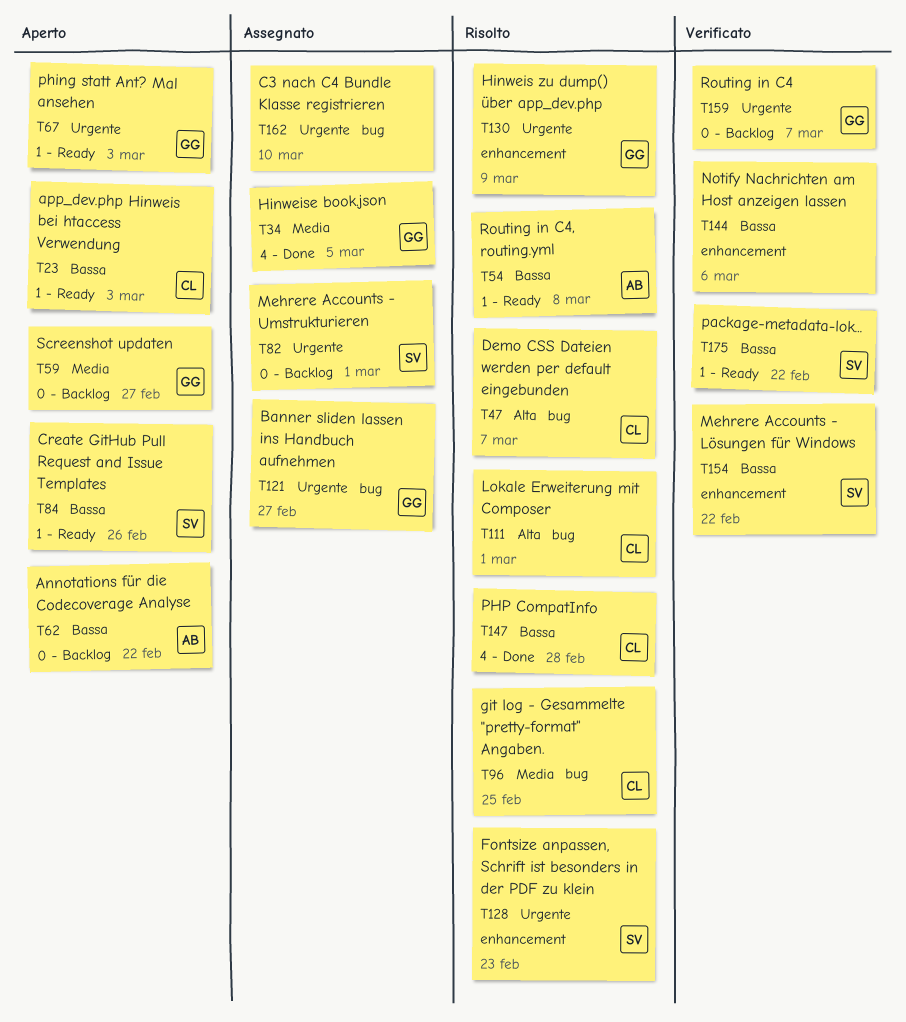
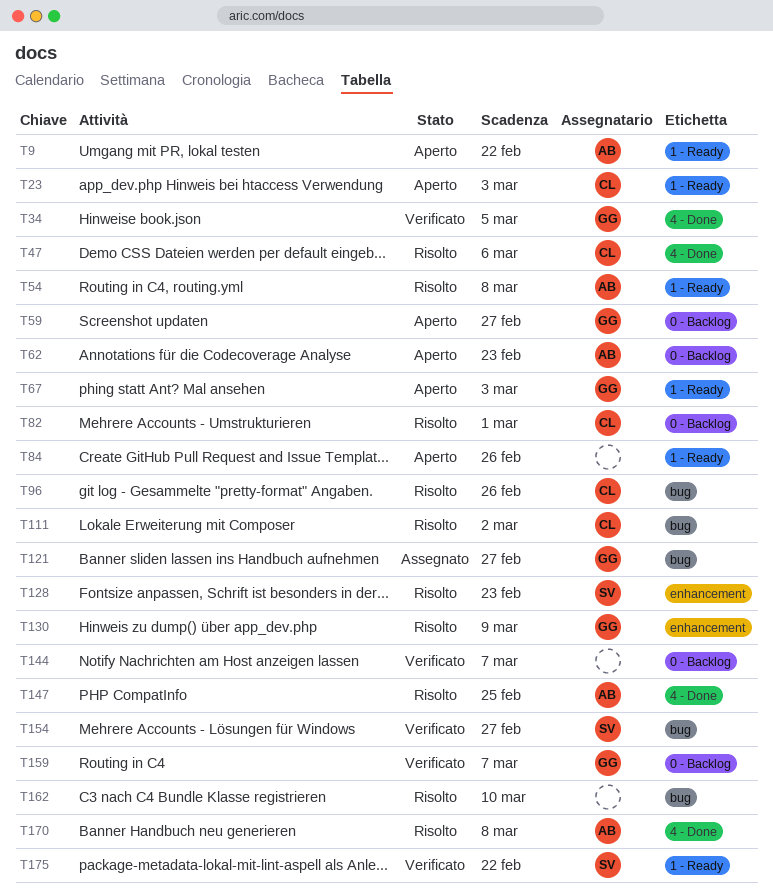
T9: none -> present
T34, status: Assegnato -> Verificato
T47, label: bug -> 4 - Done
T47, due: Mar 7 -> Mar 6
T62, due: Feb 22 -> Feb 23
T82, status: Assegnato -> Risolto
T82, owner: SV -> CL
T84, owner: SV -> none
T96, due: Feb 25 -> Feb 26
T111, due: Mar 1 -> Mar 2
T144, label: enhancement -> 0 - Backlog
T144, due: Mar 6 -> Mar 7
T147, owner: CL -> AB
T147, due: Feb 28 -> Feb 25
T154, label: enhancement -> bug
T154, due: Feb 22 -> Feb 27
T162, status: Assegnato -> Risolto
T170: none -> present

